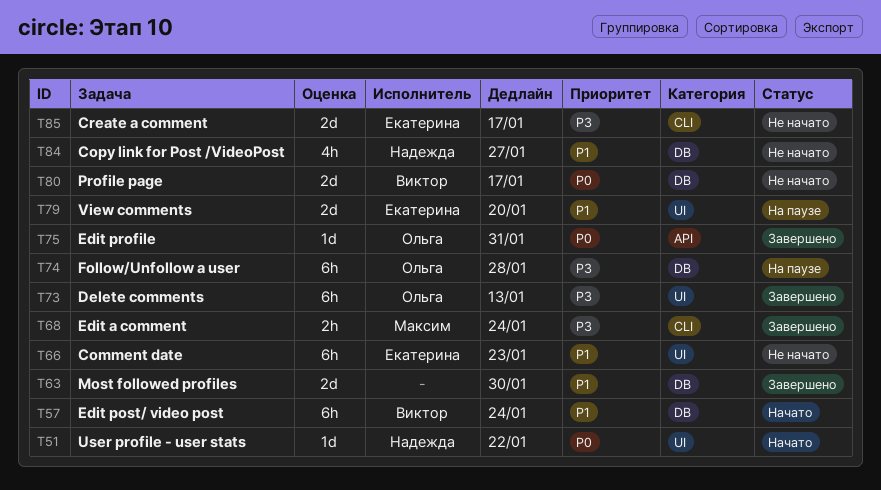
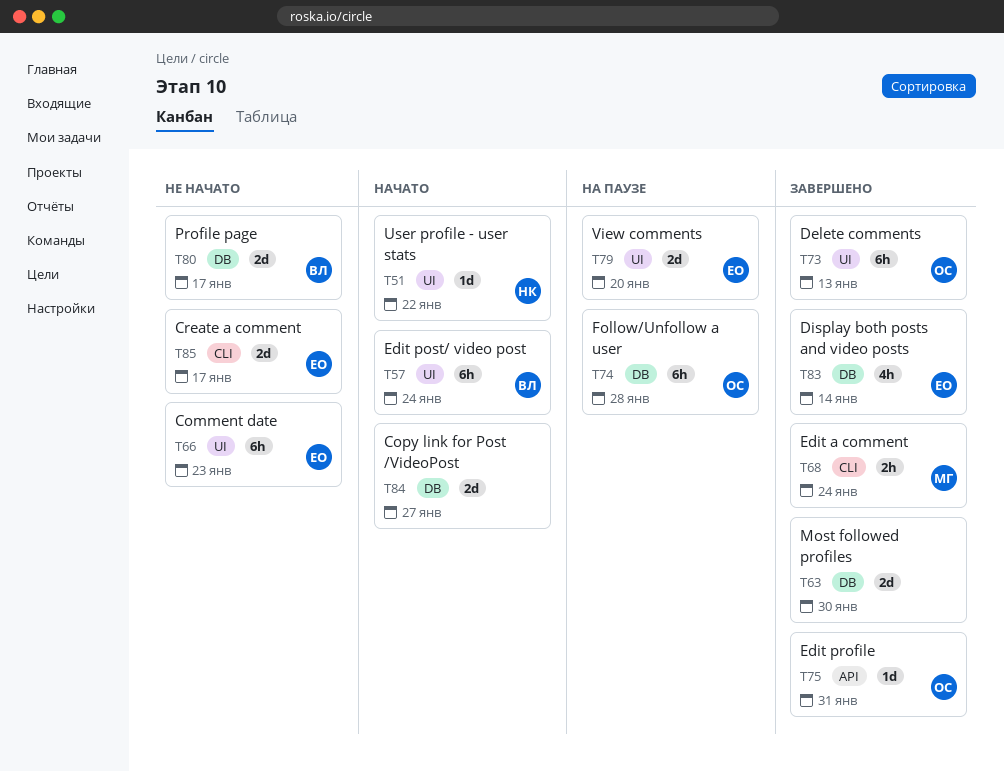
T57, label: DB -> UI
T83: none -> present
T84, status: Не начато -> Начато
T84, owner: Надежда -> none
T84, estimate: 4h -> 2d

